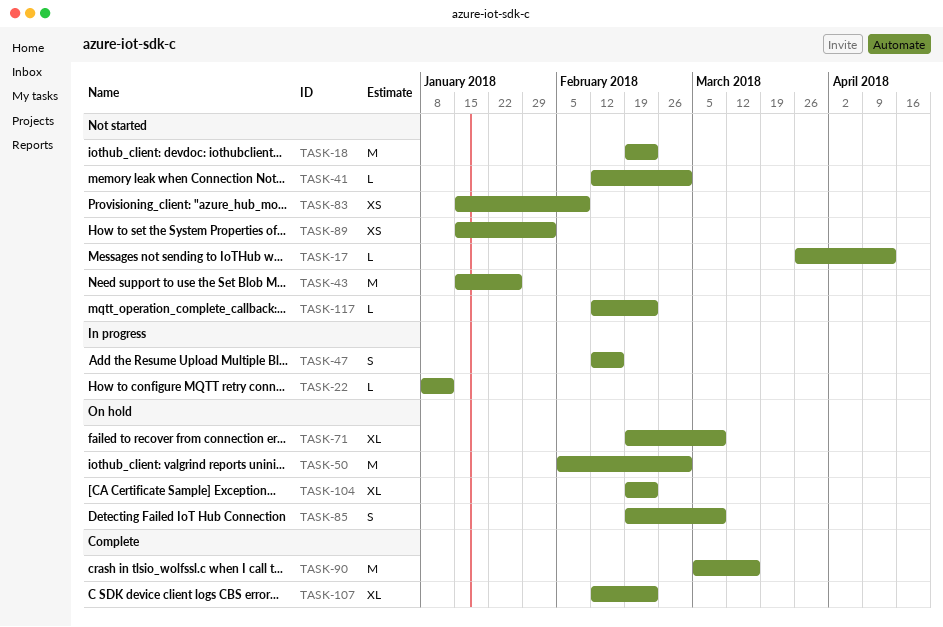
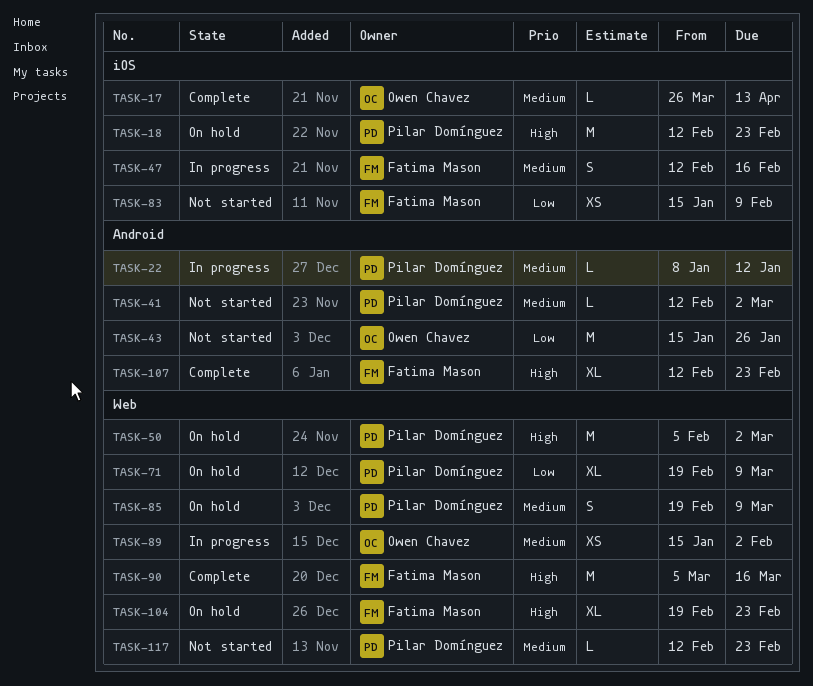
TASK-17, status: Not started -> Complete
TASK-18, status: Not started -> On hold
TASK-18, start: Feb 19 -> Feb 12
TASK-89, status: Not started -> In progress

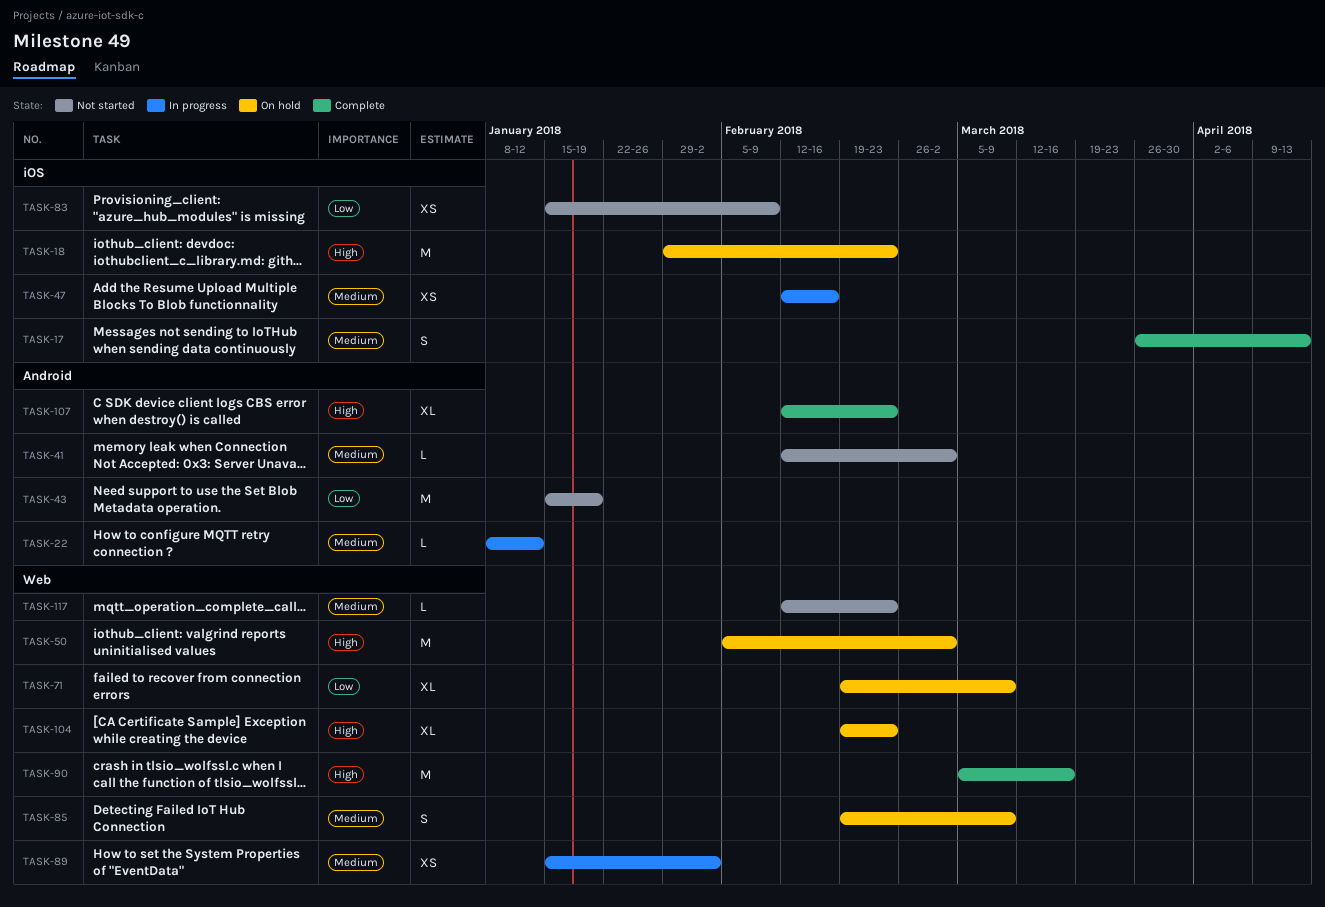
TASK-17, estimate: L -> S
TASK-18, start: Feb 12 -> Jan 29
TASK-43, due: Jan 26 -> Jan 19
TASK-47, estimate: S -> XS

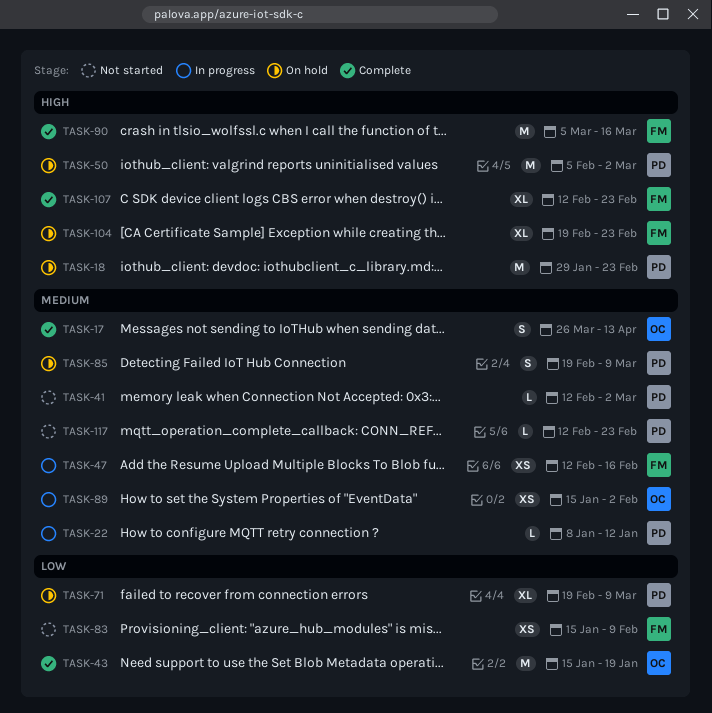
TASK-43, status: Not started -> Complete

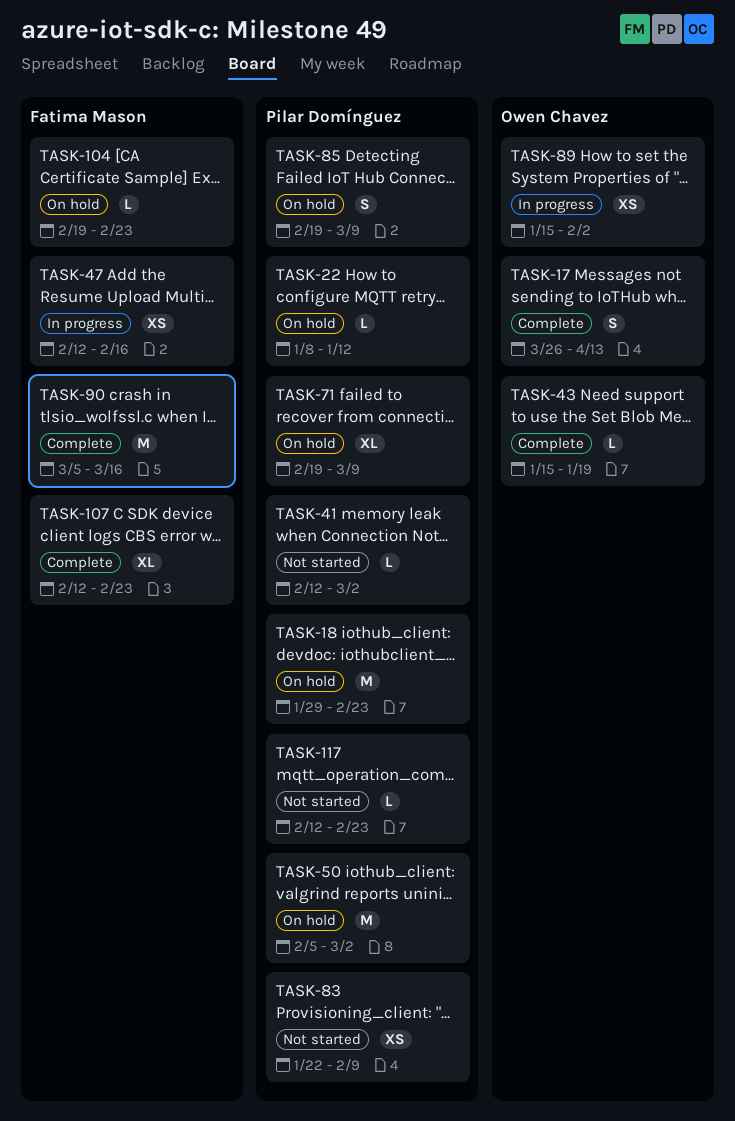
TASK-22, status: In progress -> On hold
TASK-43, estimate: M -> L
TASK-83, owner: Fatima Mason -> Pilar Domínguez
TASK-83, start: Jan 15 -> Jan 22
TASK-104, estimate: XL -> L

